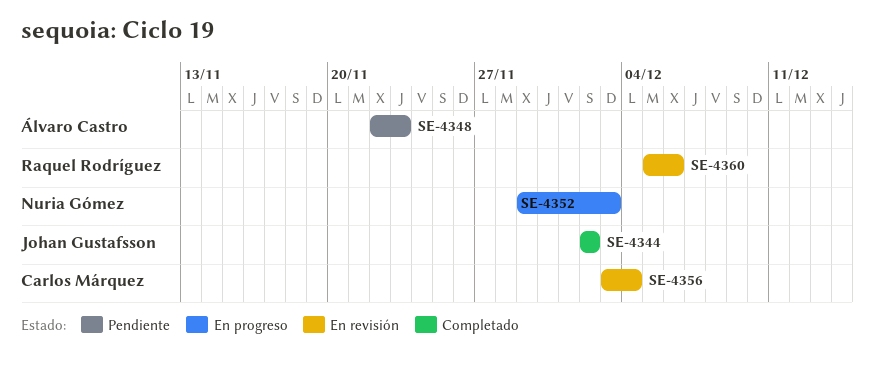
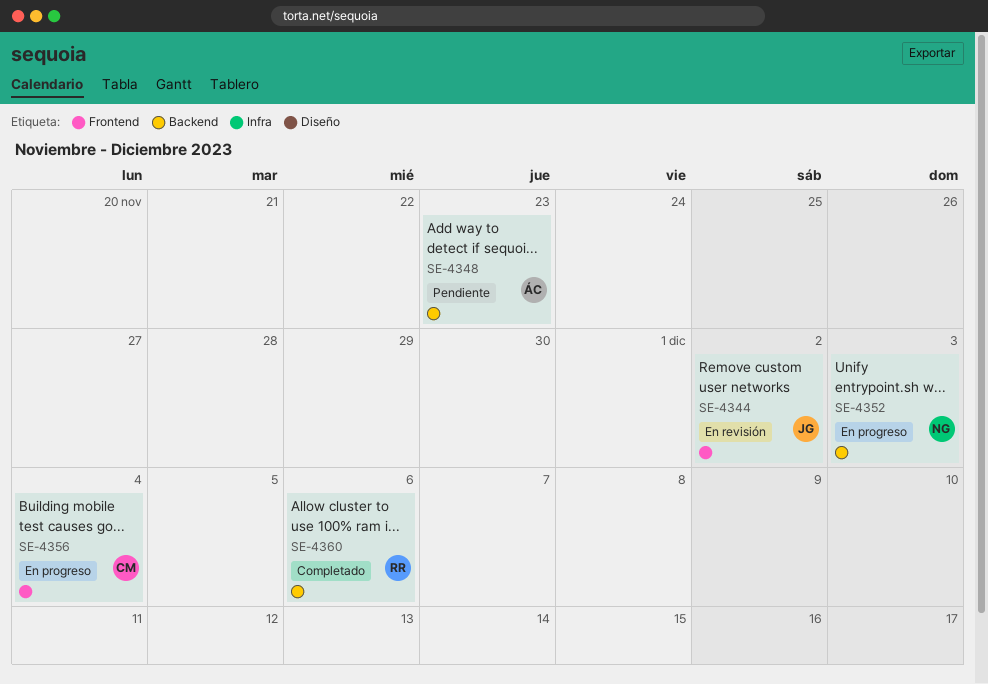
SE-4344, status: Completado -> En revisión
SE-4356, status: En revisión -> En progreso
SE-4360, status: En revisión -> Completado

